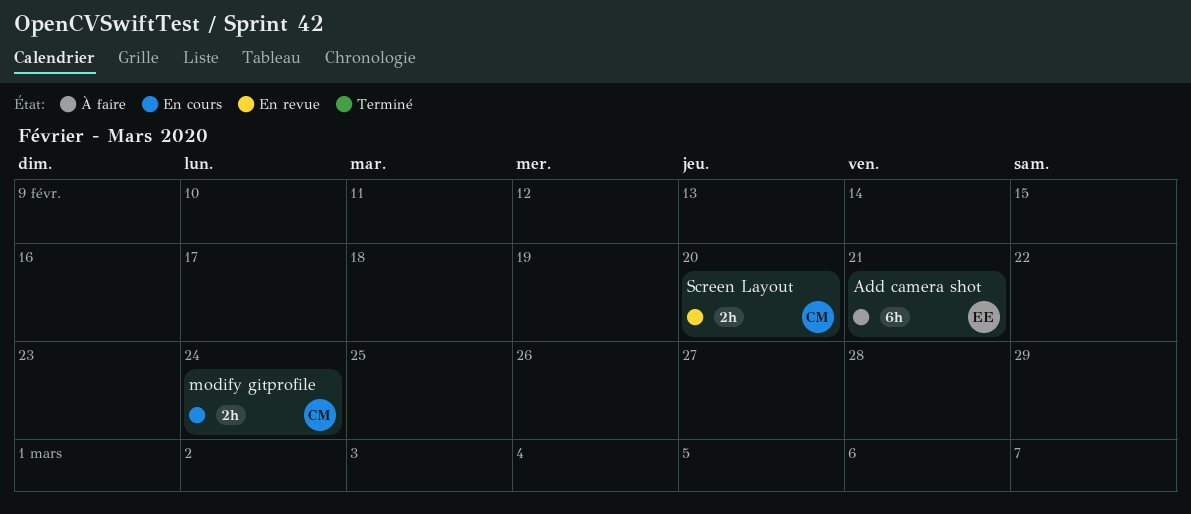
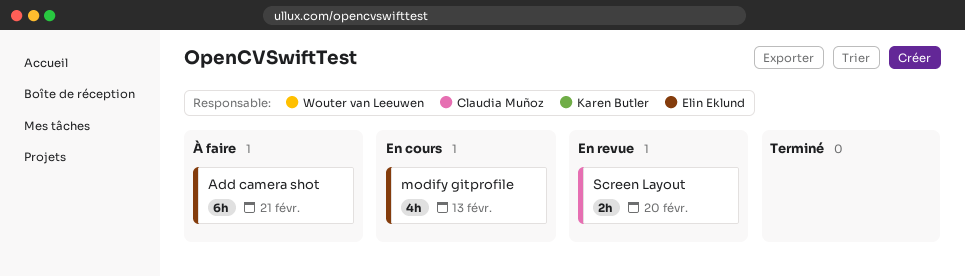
modify gitprofile, owner: Claudia Muñoz -> Elin Eklund
modify gitprofile, estimate: 2h -> 4h
modify gitprofile, due: Feb 24 -> Feb 13

